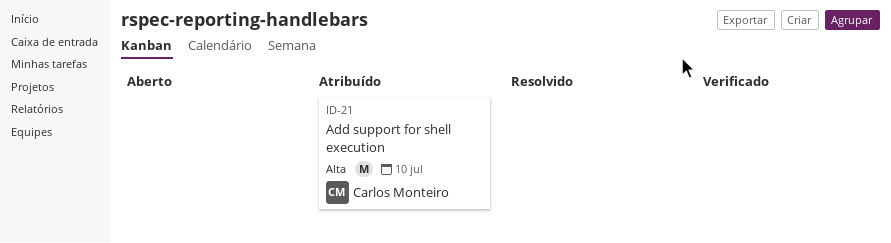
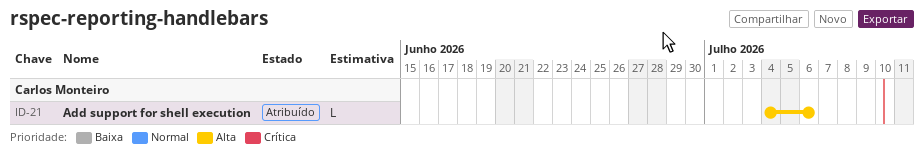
ID-21, estimate: M -> L
ID-21, due: Jul 10 -> Jul 6

